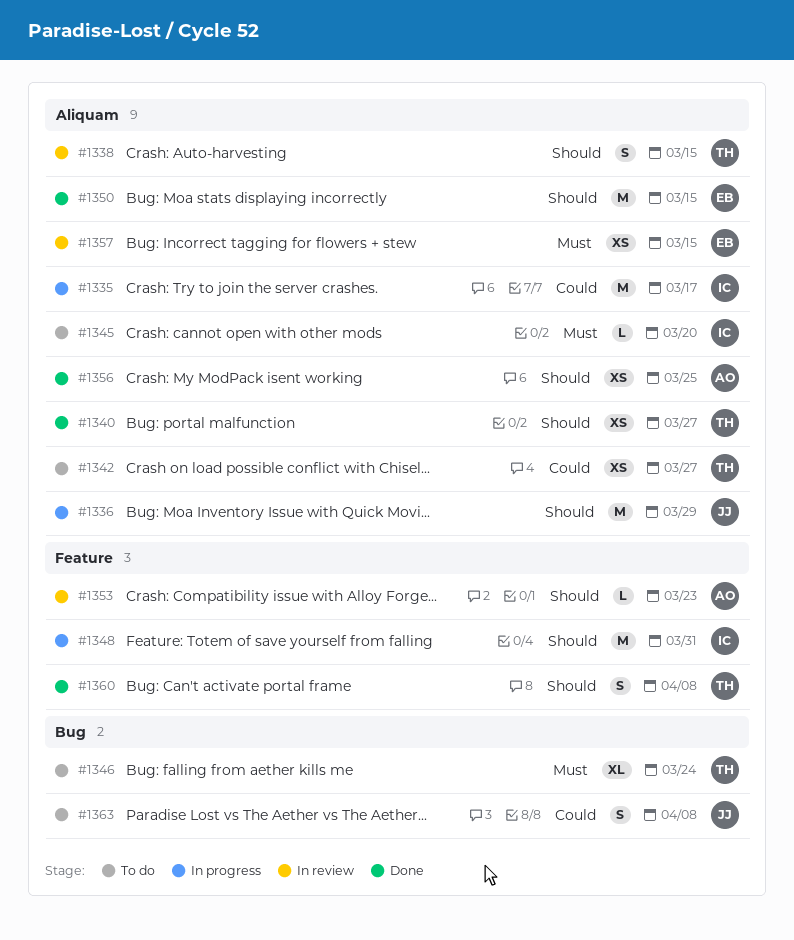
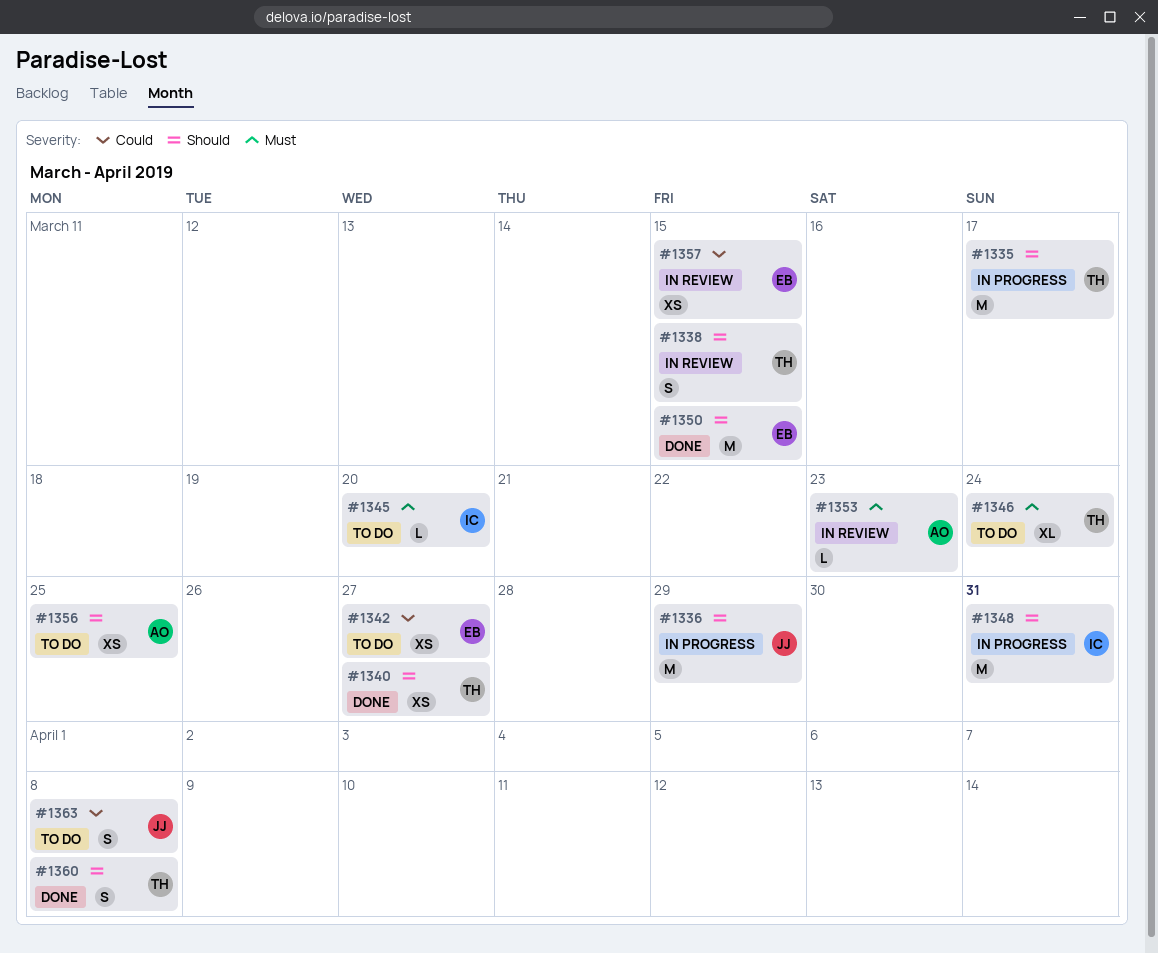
#1335, owner: IC -> TH
#1335, priority: Could -> Should
#1342, owner: TH -> EB
#1353, priority: Should -> Must
#1356, status: Done -> To do
#1357, priority: Must -> Could

